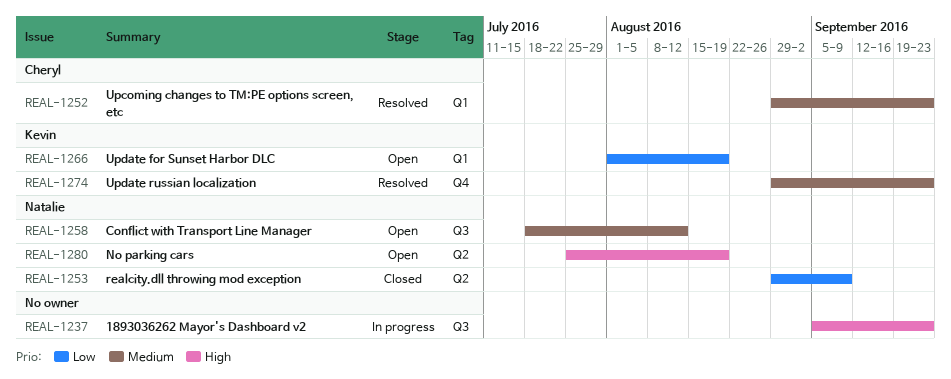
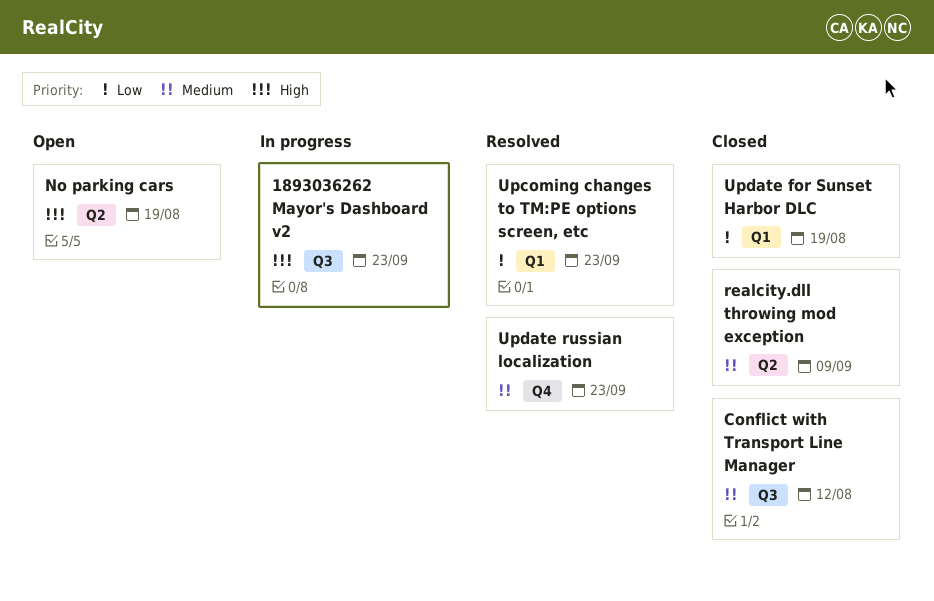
Conflict with Transport Line Manager, status: Open -> Closed
realcity.dll throwing mod exception, priority: Low -> Medium
Upcoming changes to TM:PE options screen, etc, priority: Medium -> Low
Update for Sunset Harbor DLC, status: Open -> Closed

